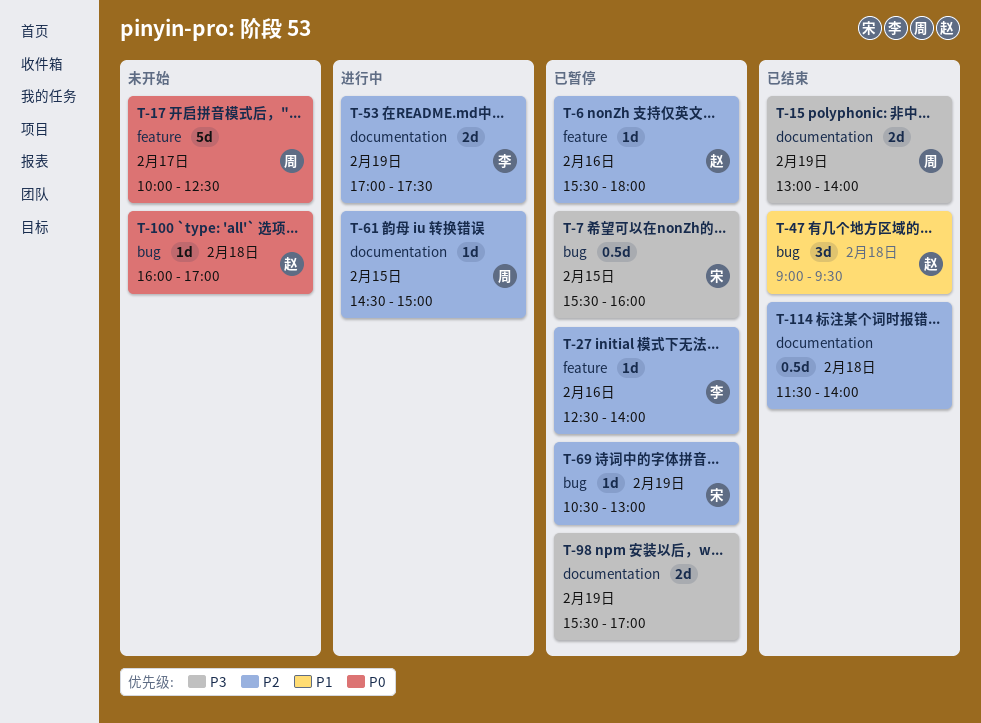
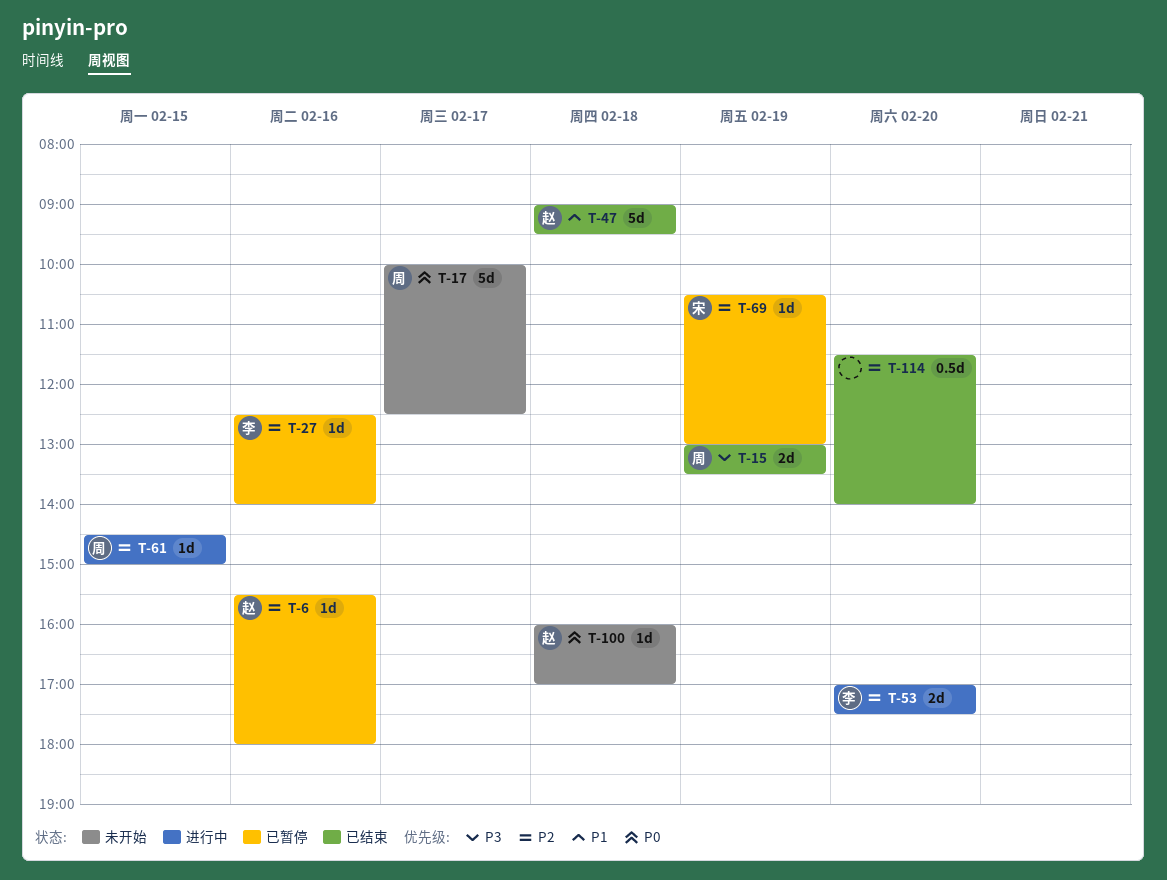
T-7: present -> none
T-15, ends: 14:00 -> 13:30
T-47, estimate: 3d -> 5d
T-53, day: Feb 19 -> Feb 20
T-98: present -> none
T-114, day: Feb 18 -> Feb 20

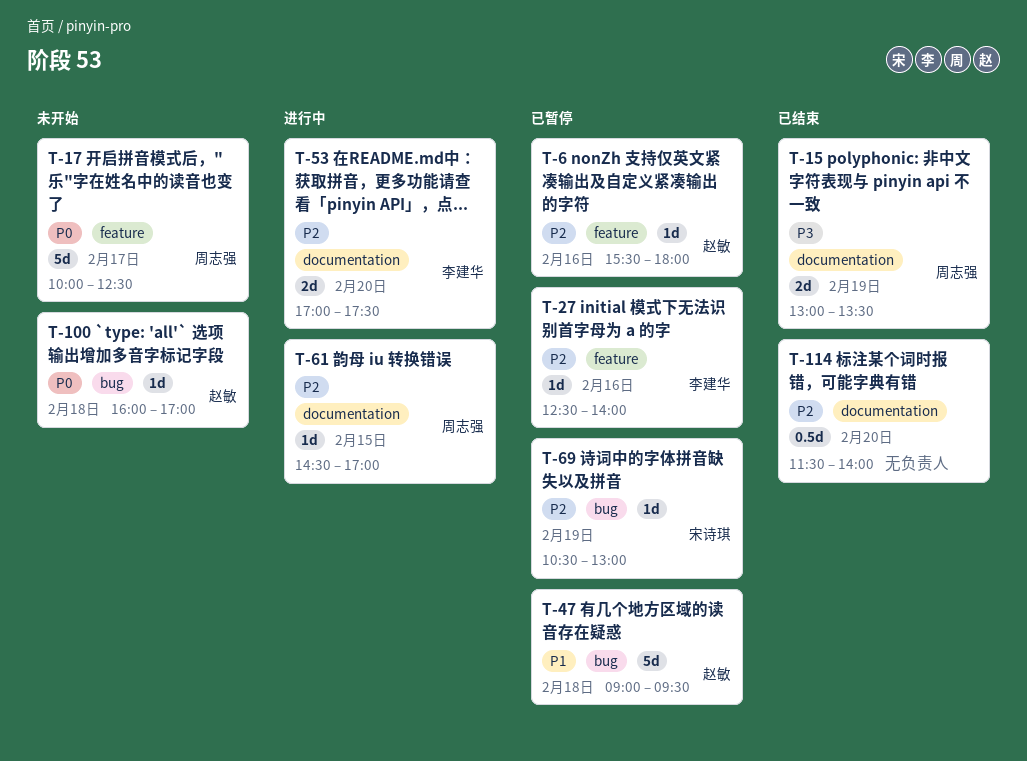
T-47, status: 已结束 -> 已暂停
T-61, ends: 15:00 -> 17:00

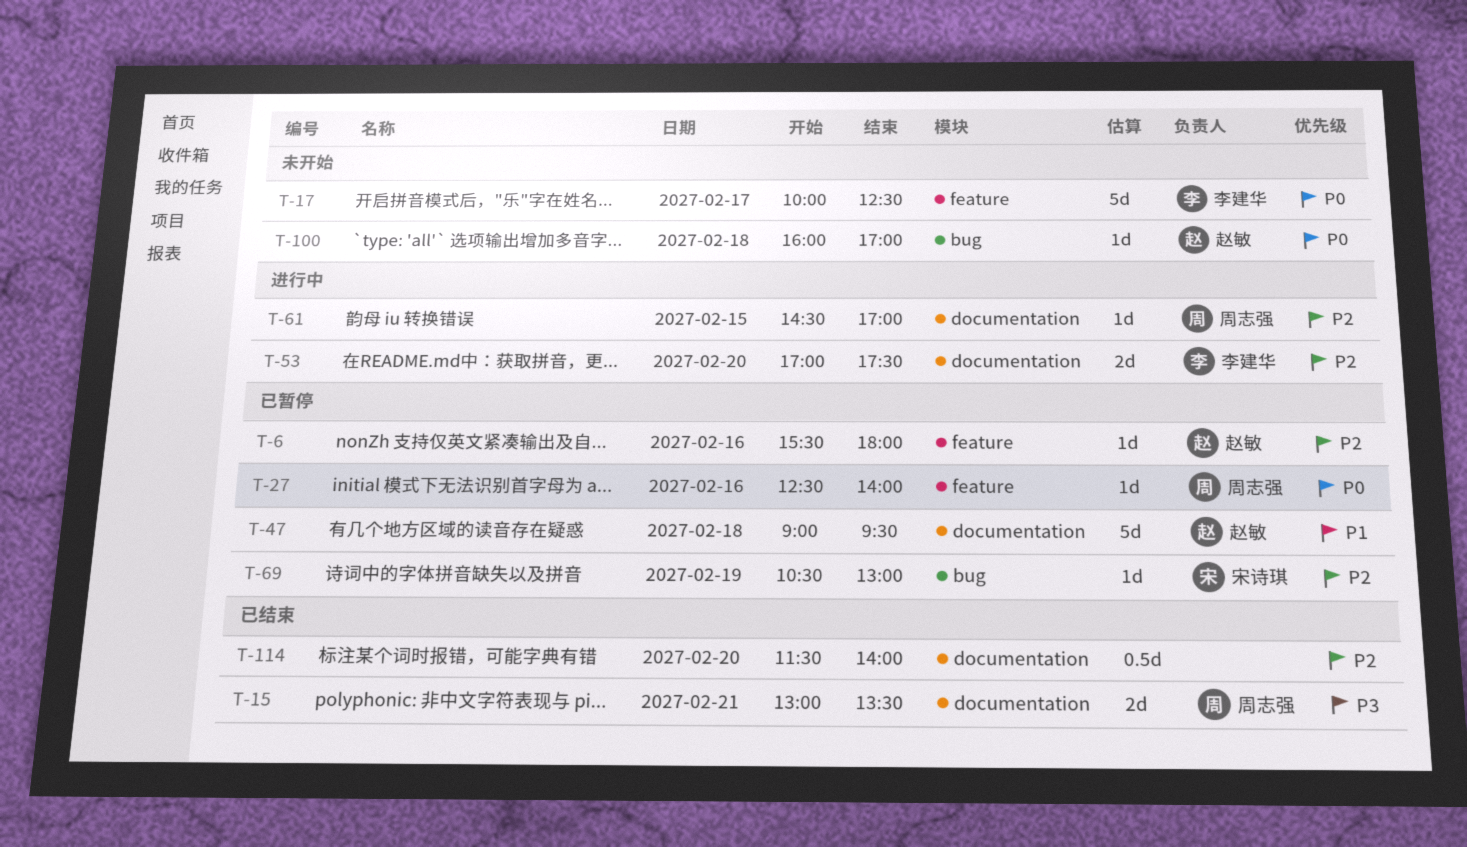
T-15, day: Feb 19 -> Feb 21
T-17, owner: 周志强 -> 李建华
T-27, owner: 李建华 -> 周志强
T-27, priority: P2 -> P0
T-47, label: bug -> documentation

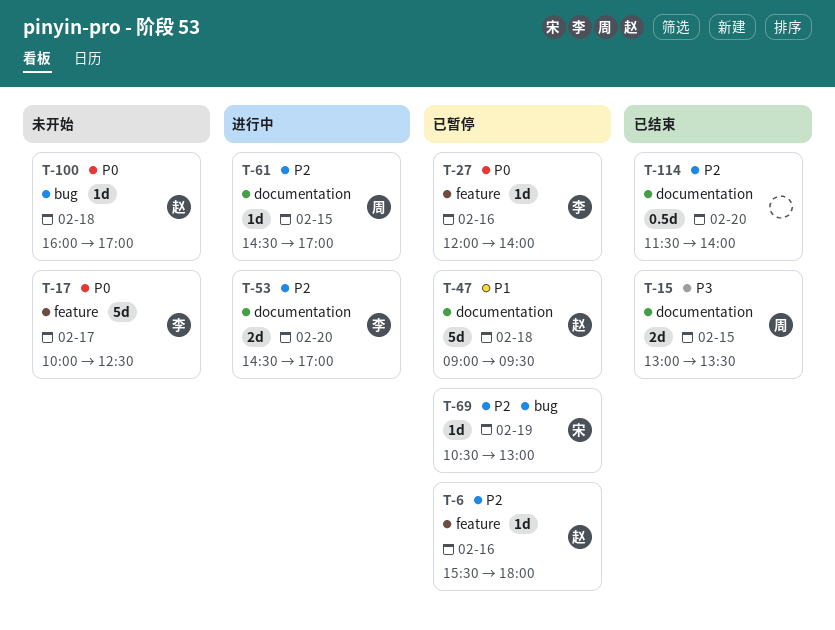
T-15, day: Feb 21 -> Feb 15
T-27, owner: 周志强 -> 李建华
T-27, begins: 12:30 -> 12:00
T-53, begins: 17:00 -> 14:30
T-53, ends: 17:30 -> 17:00

